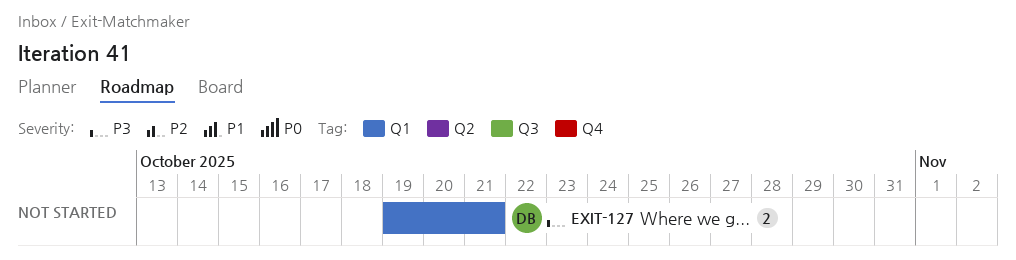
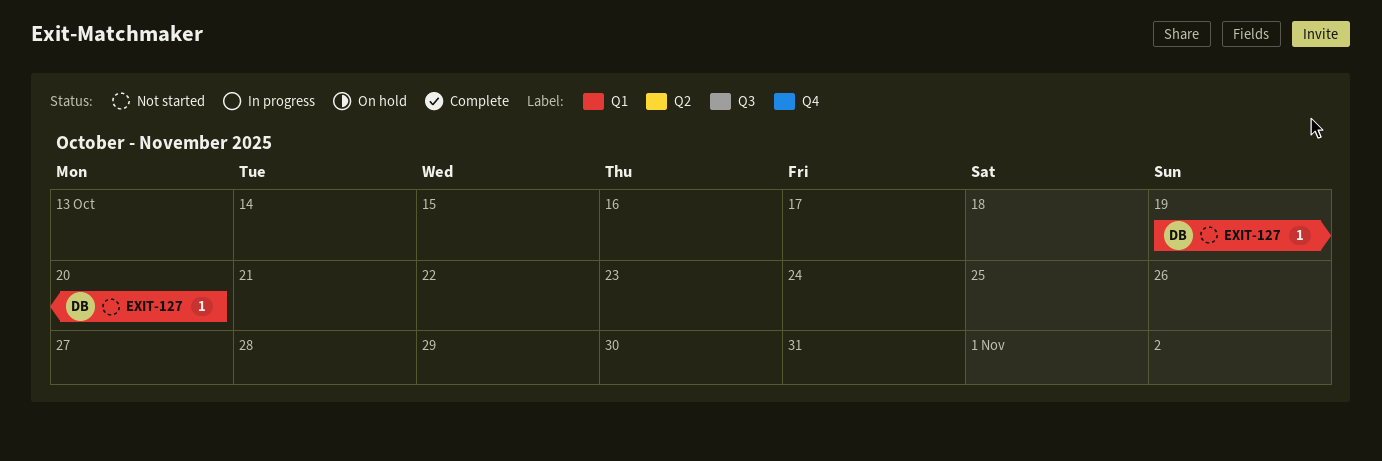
EXIT-127, estimate: 2 -> 1
EXIT-127, due: Oct 21 -> Oct 20

